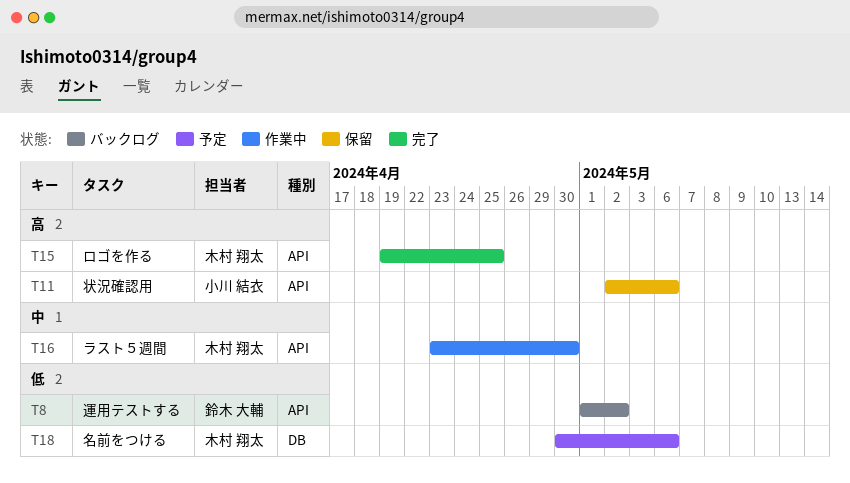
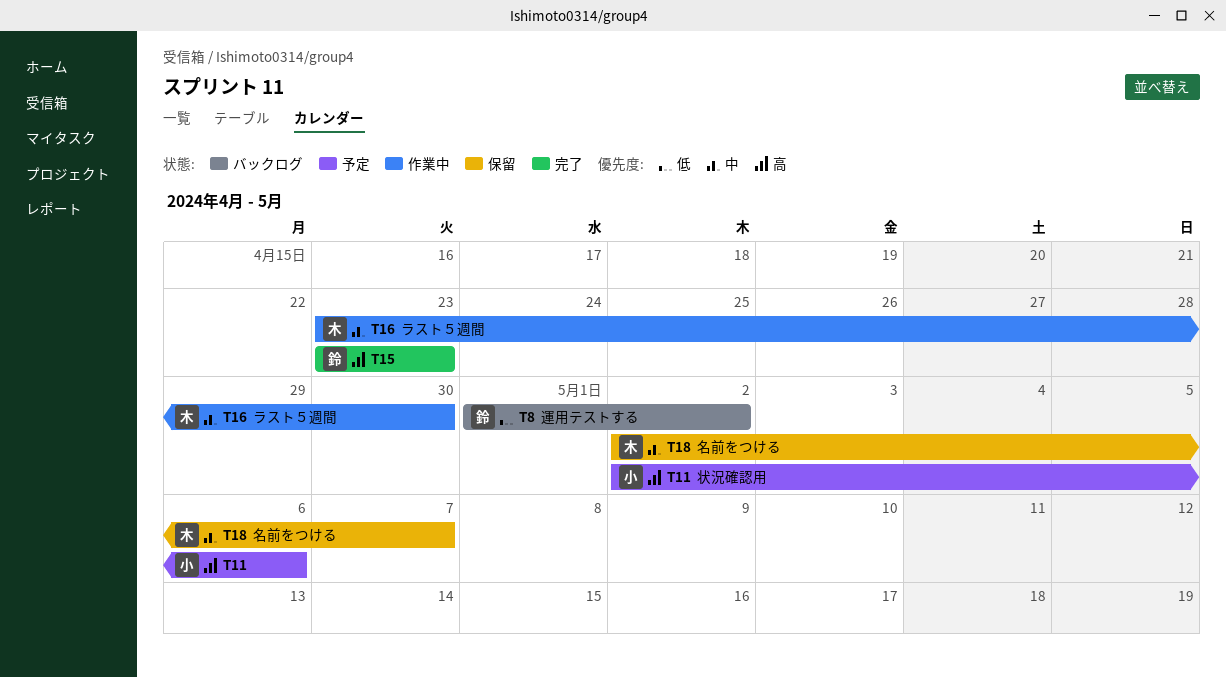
T11, status: 保留 -> 予定
T15, owner: 木村 翔太 -> 鈴木 大輔
T15, start: Apr 19 -> Apr 23
T15, due: Apr 25 -> Apr 23
T18, status: 予定 -> 保留
T18, priority: 低 -> 中
T18, start: Apr 30 -> May 2
T18, due: May 6 -> May 7

